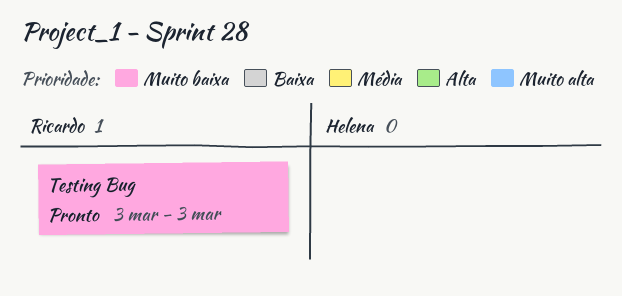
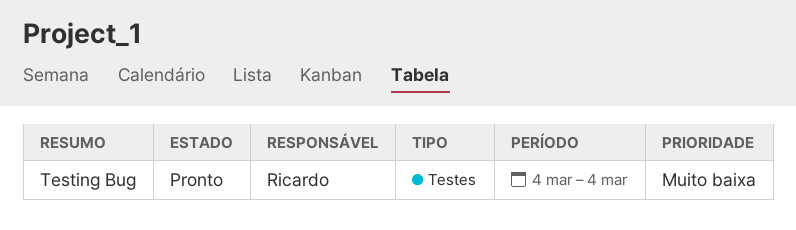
Testing Bug, start: Mar 3 -> Mar 4
Testing Bug, due: Mar 3 -> Mar 4

